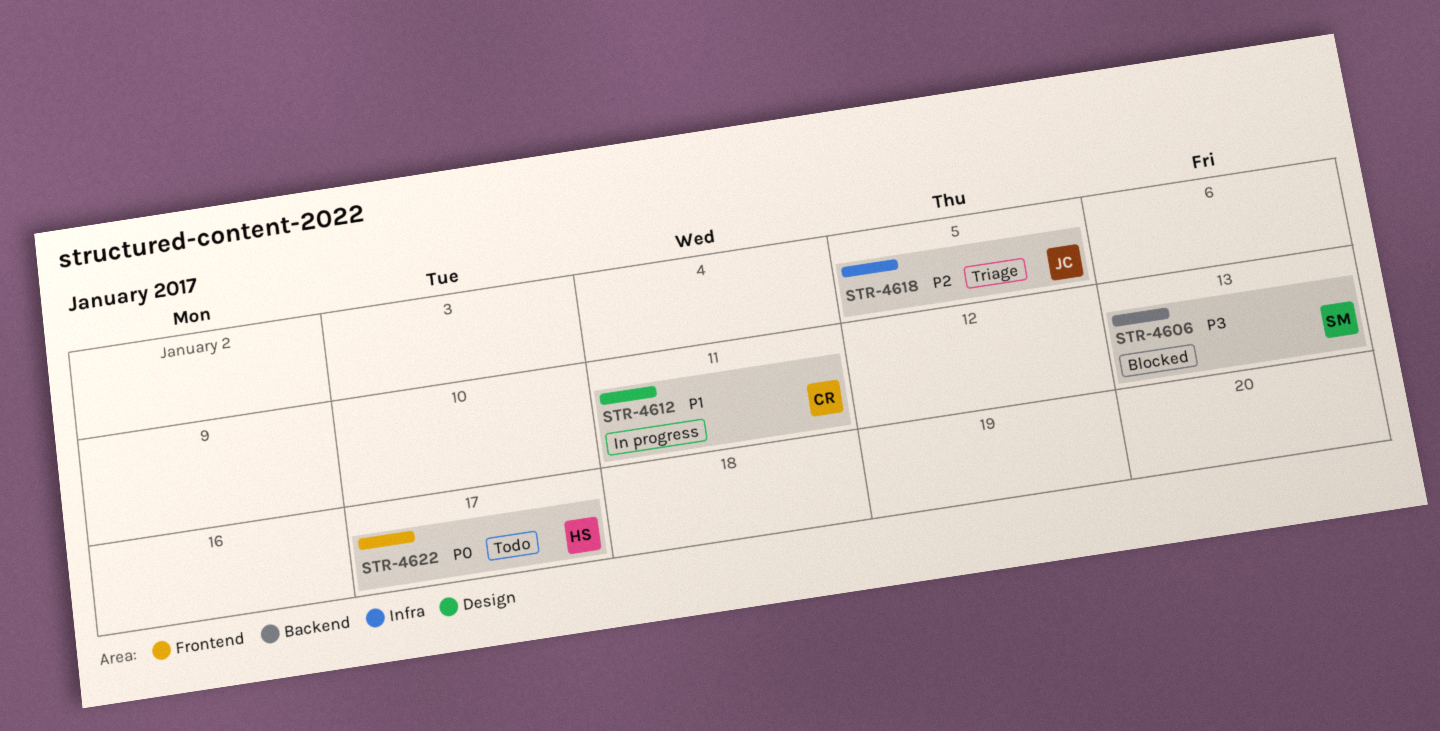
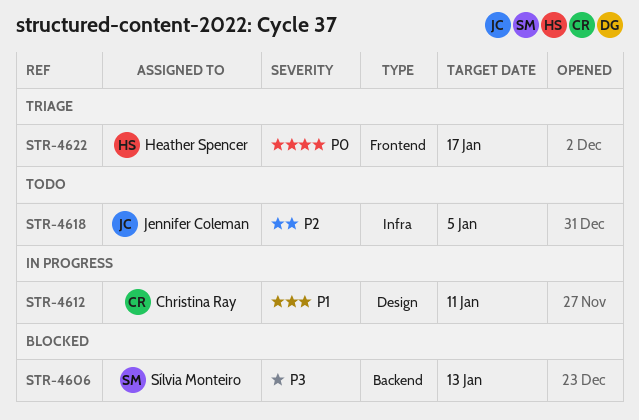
STR-4618, status: Triage -> Todo
STR-4622, status: Todo -> Triage

